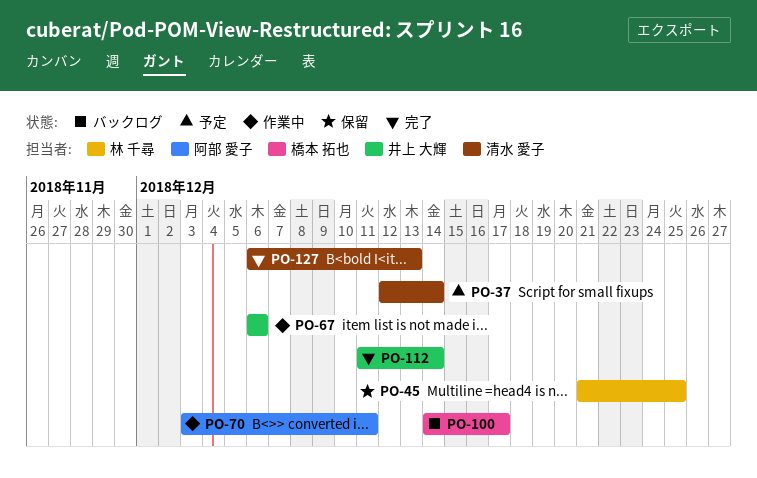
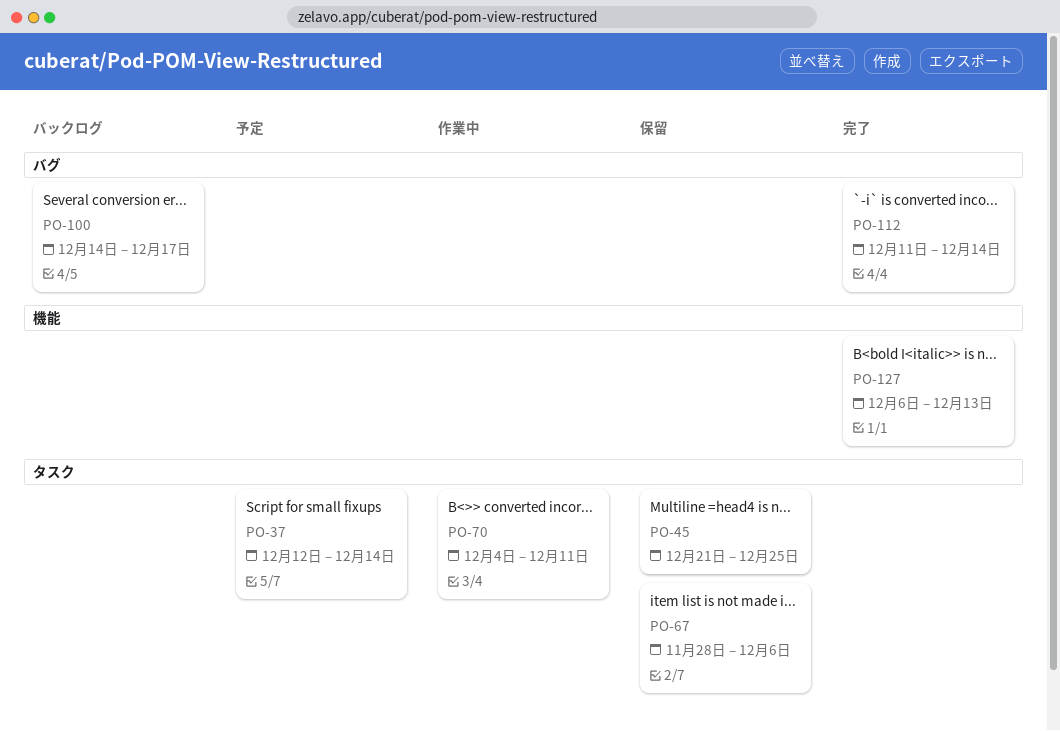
PO-67, status: 作業中 -> 保留
PO-67, start: Dec 6 -> Nov 28
PO-70, start: Dec 3 -> Dec 4

